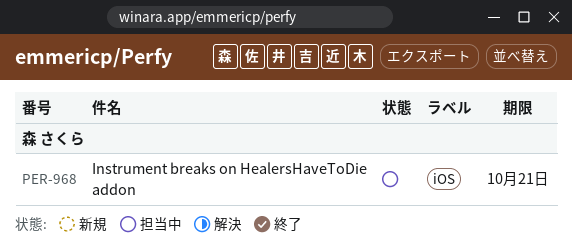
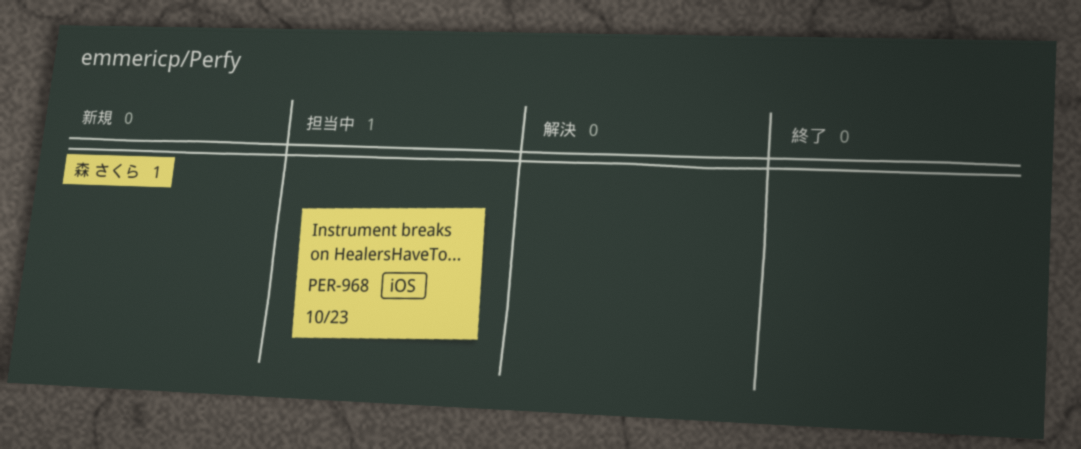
PER-968, due: Oct 21 -> Oct 23

